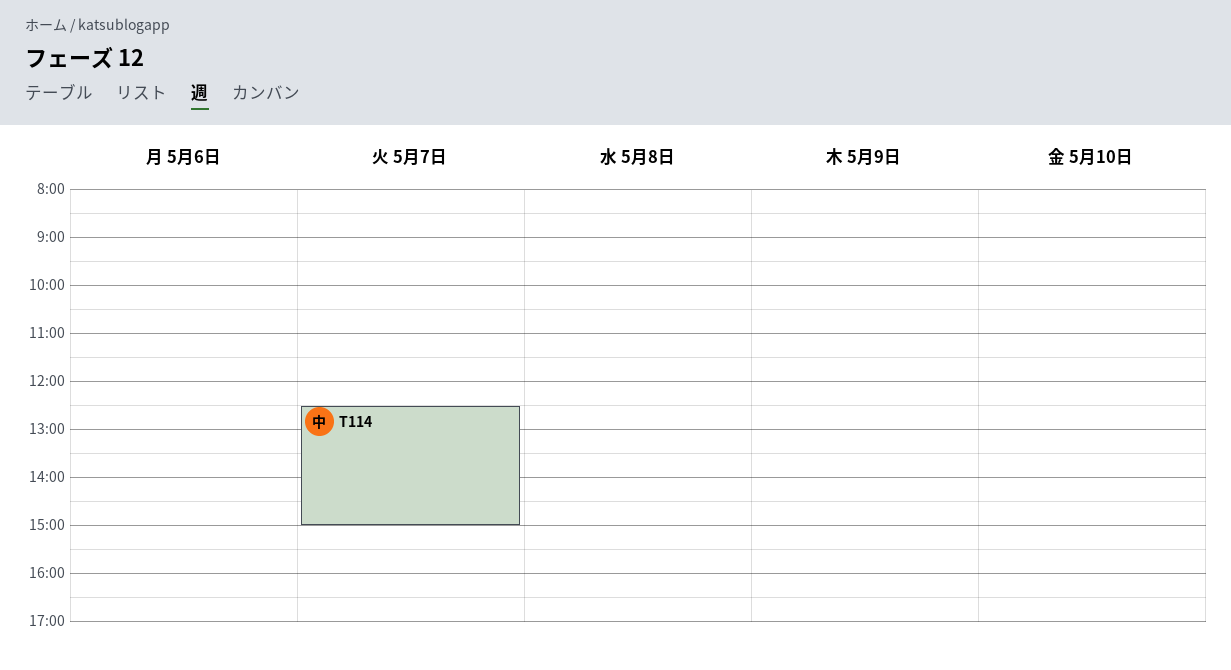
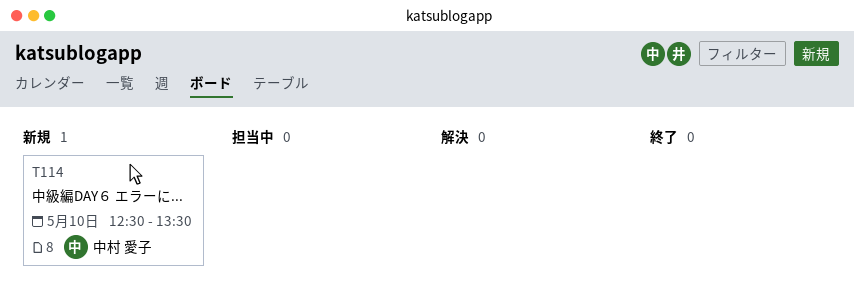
T114, day: May 7 -> May 10
T114, ends: 15:00 -> 13:30

